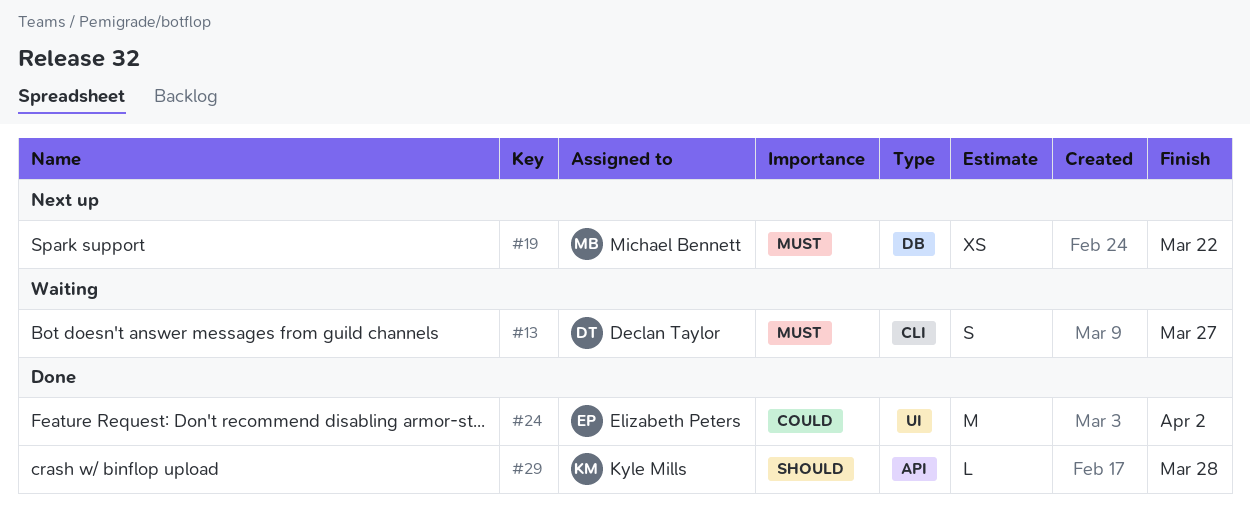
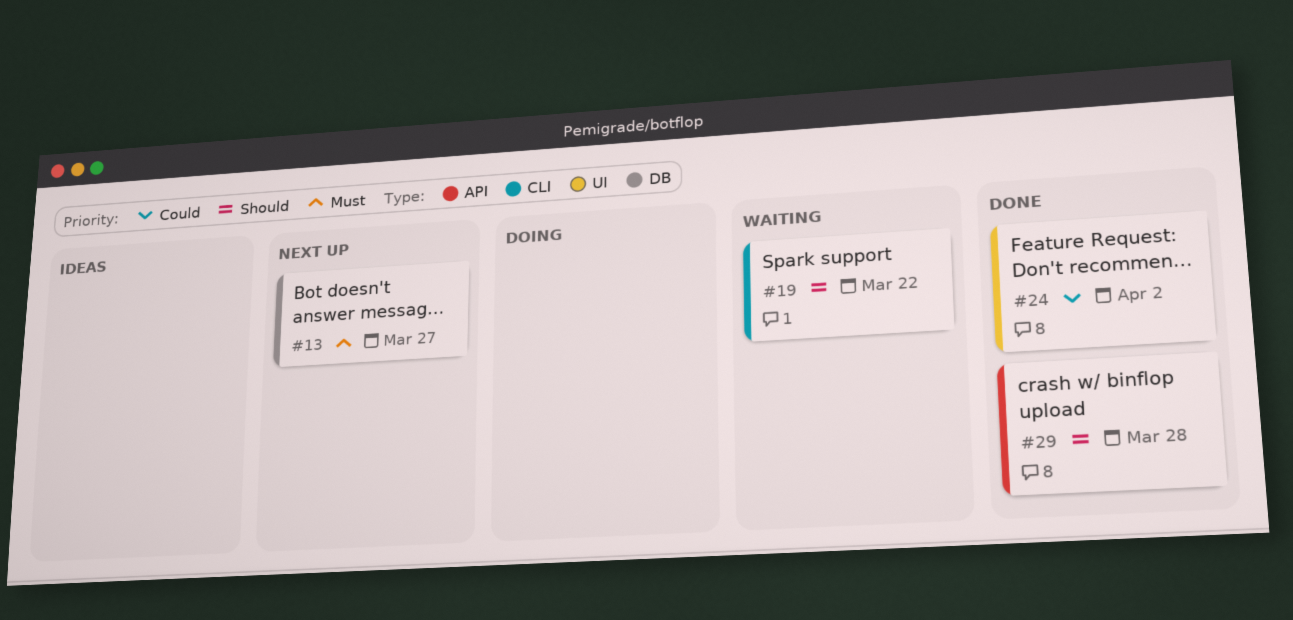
#13, status: Waiting -> Next up
#13, label: CLI -> DB
#19, status: Next up -> Waiting
#19, priority: Must -> Should
#19, label: DB -> CLI

